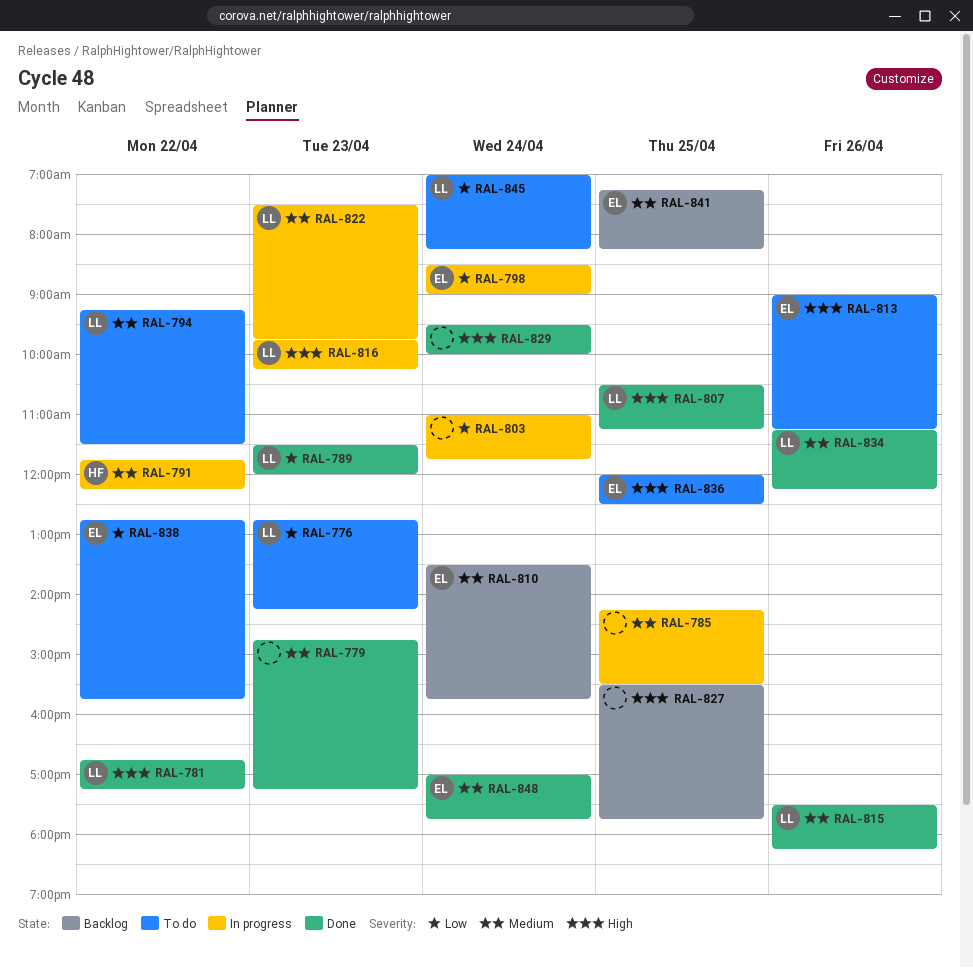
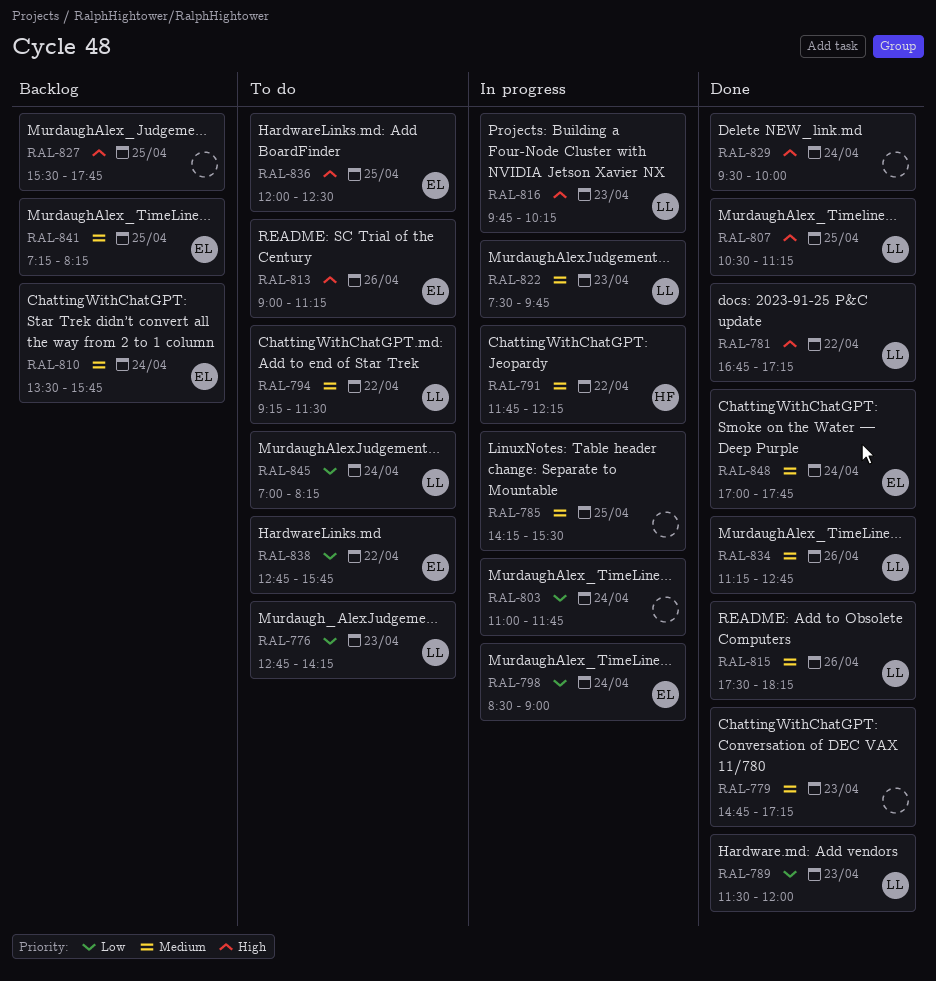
RAL-834, ends: 12:15 -> 12:45

